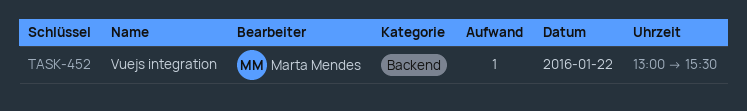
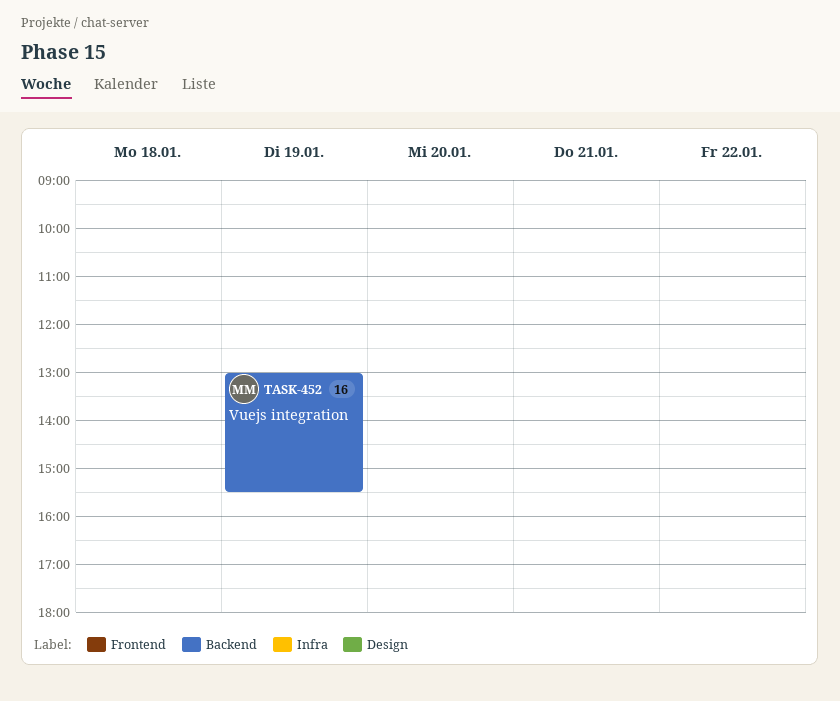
TASK-452, estimate: 1 -> 16
TASK-452, day: Jan 22 -> Jan 19

